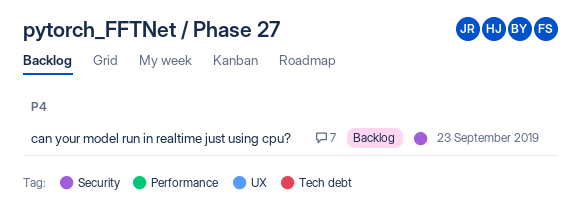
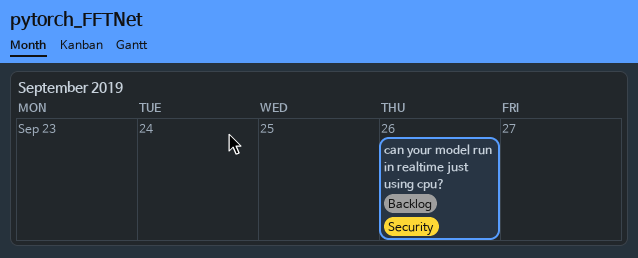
can your model run in realtime just using cpu?, due: Sep 23 -> Sep 26

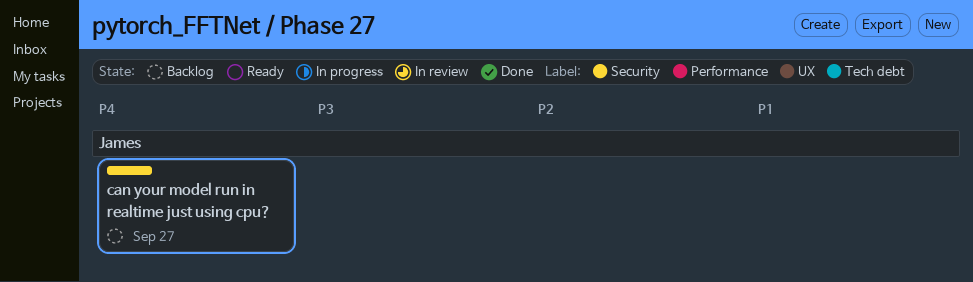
can your model run in realtime just using cpu?, due: Sep 26 -> Sep 27

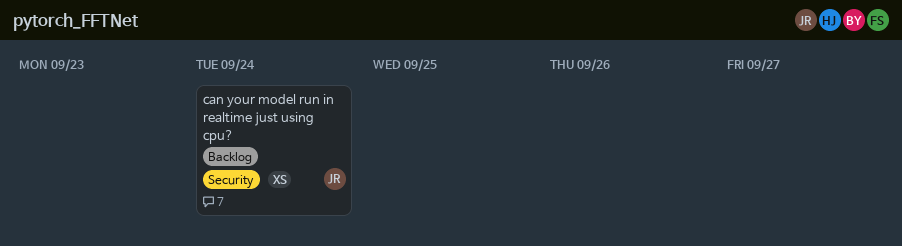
can your model run in realtime just using cpu?, due: Sep 27 -> Sep 24

